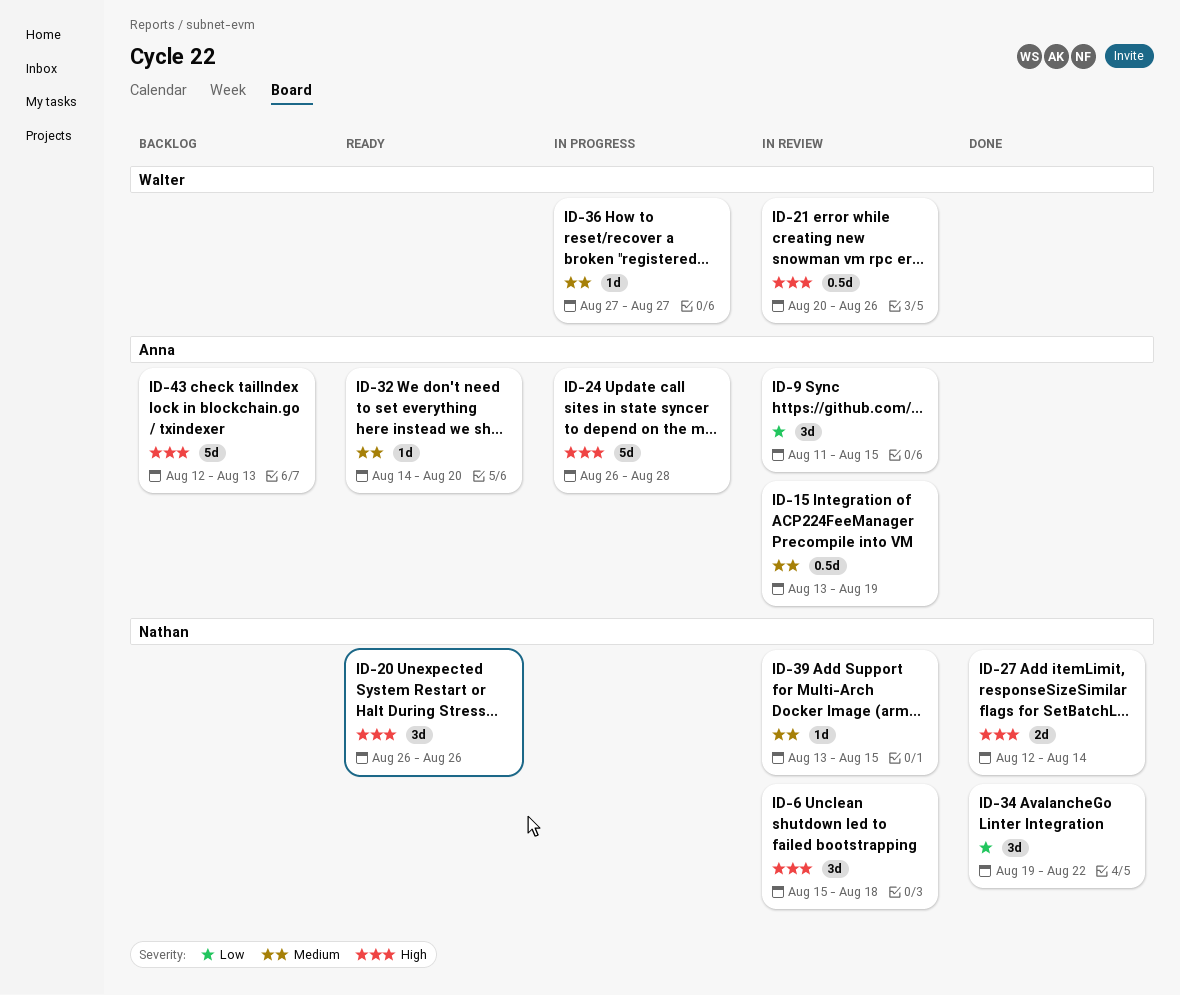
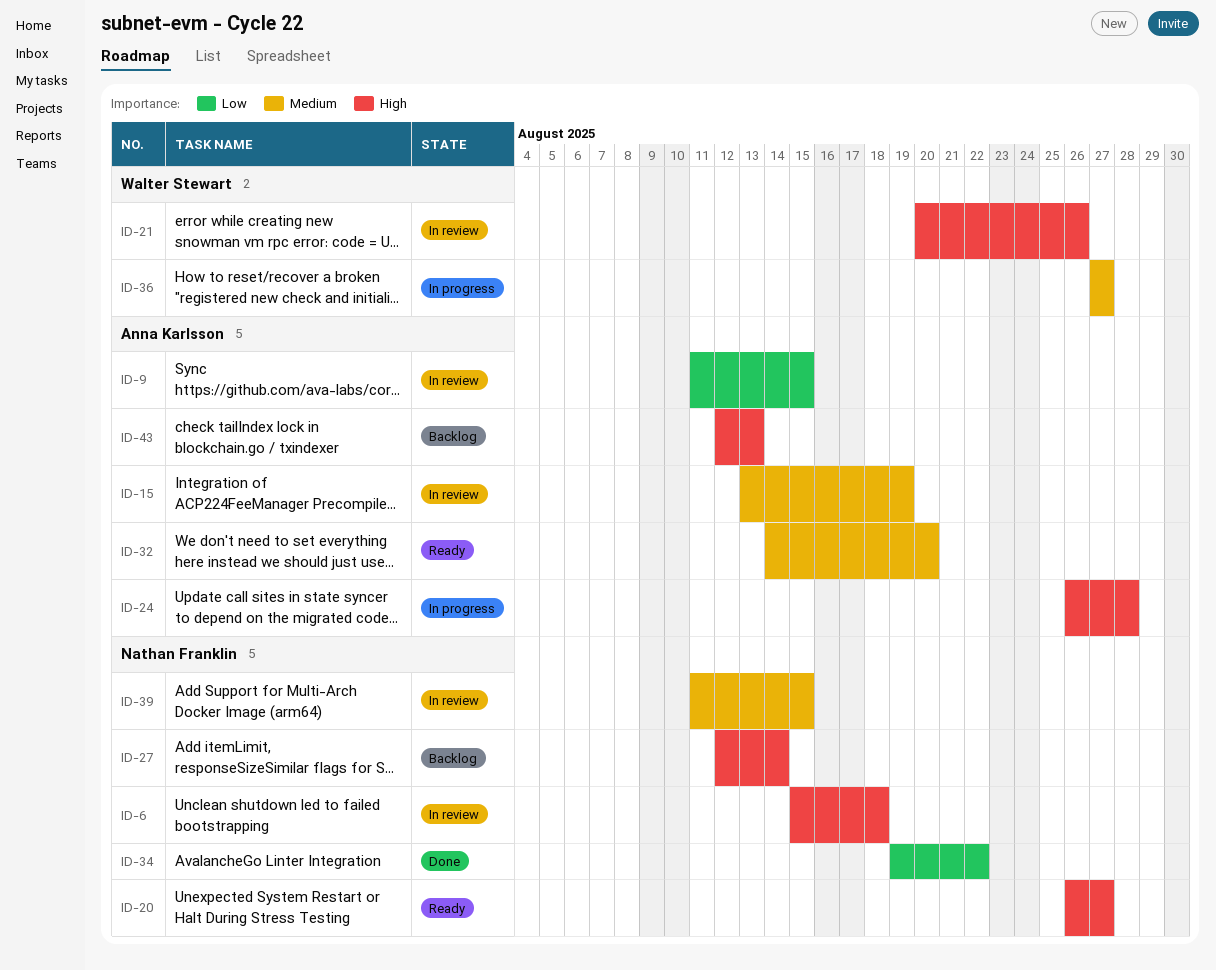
ID-20, due: Aug 26 -> Aug 27
ID-27, status: Done -> Backlog
ID-39, start: Aug 13 -> Aug 11

